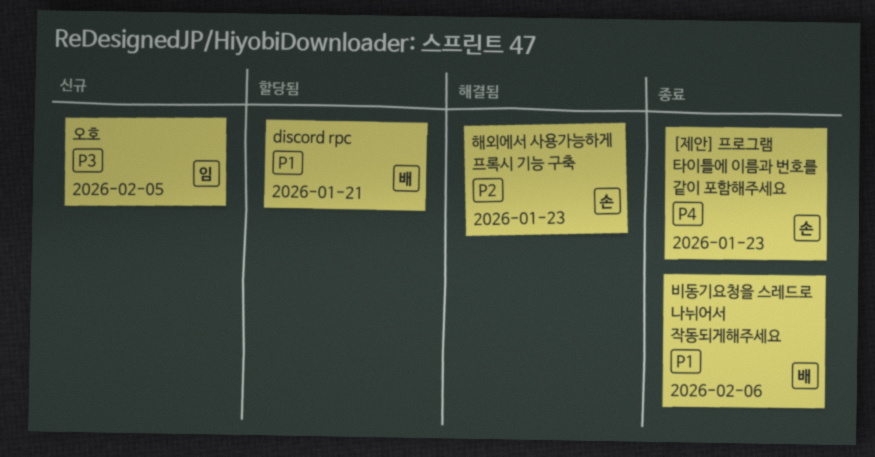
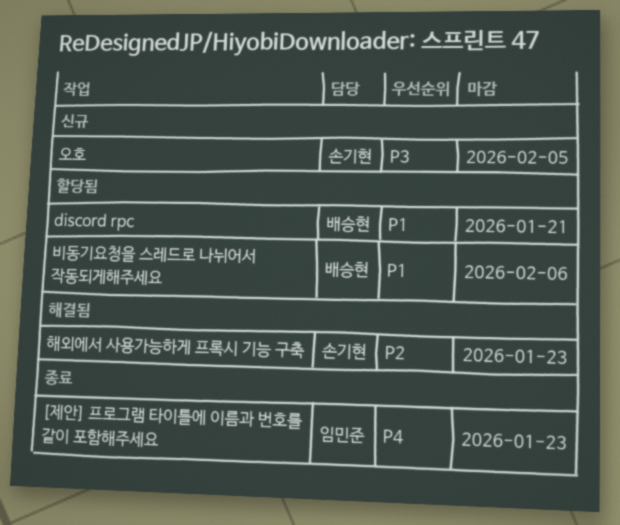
[제안] 프로그램 타이틀에 이름과 번호를 같이 포함해주세요, owner: 손기현 -> 임민준
비동기요청을 스레드로 나뉘어서 작동되게해주세요, status: 종료 -> 할당됨
오호, owner: 임민준 -> 손기현

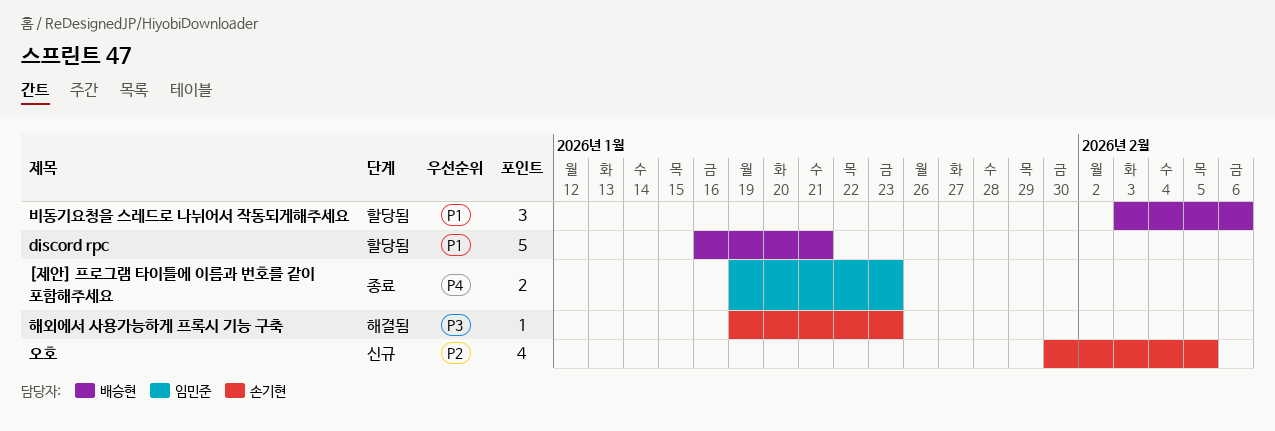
오호, priority: P3 -> P2
해외에서 사용가능하게 프록시 기능 구축, priority: P2 -> P3

